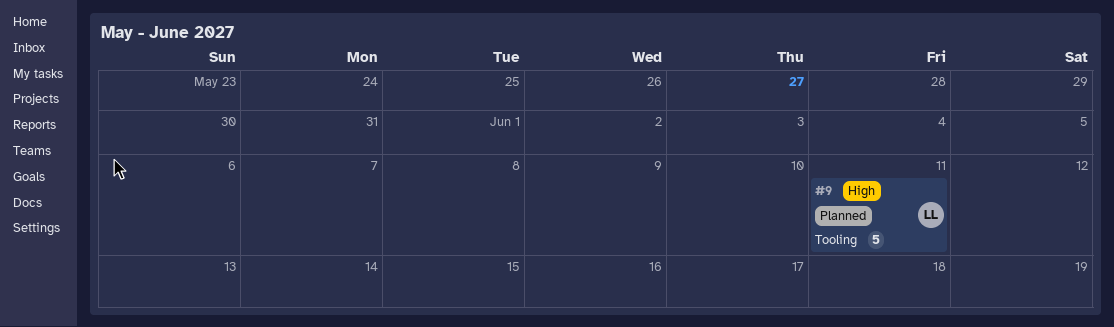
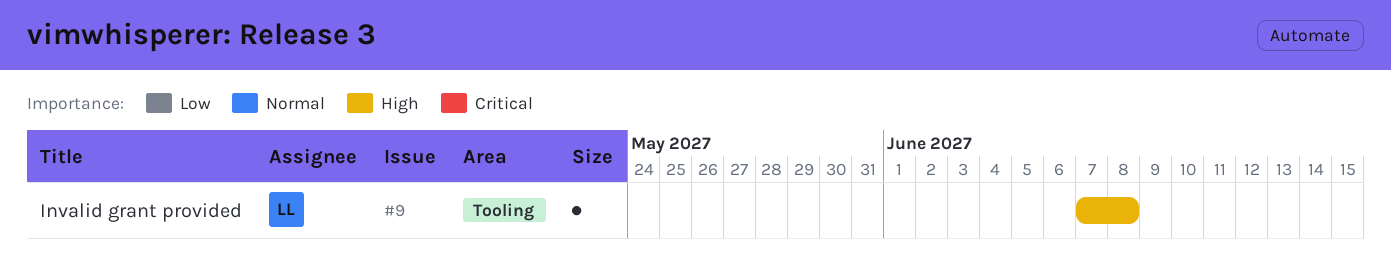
#9, estimate: 5 -> 1
#9, due: Jun 11 -> Jun 8

